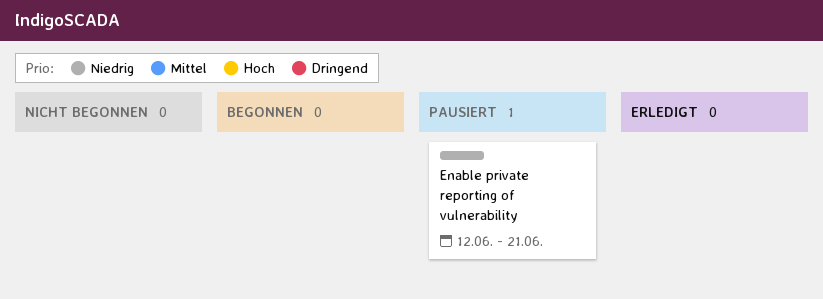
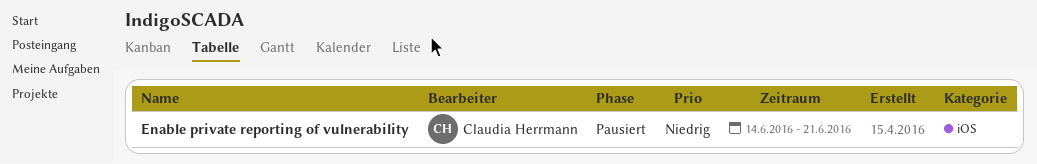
Enable private reporting of vulnerability, start: Jun 12 -> Jun 14

